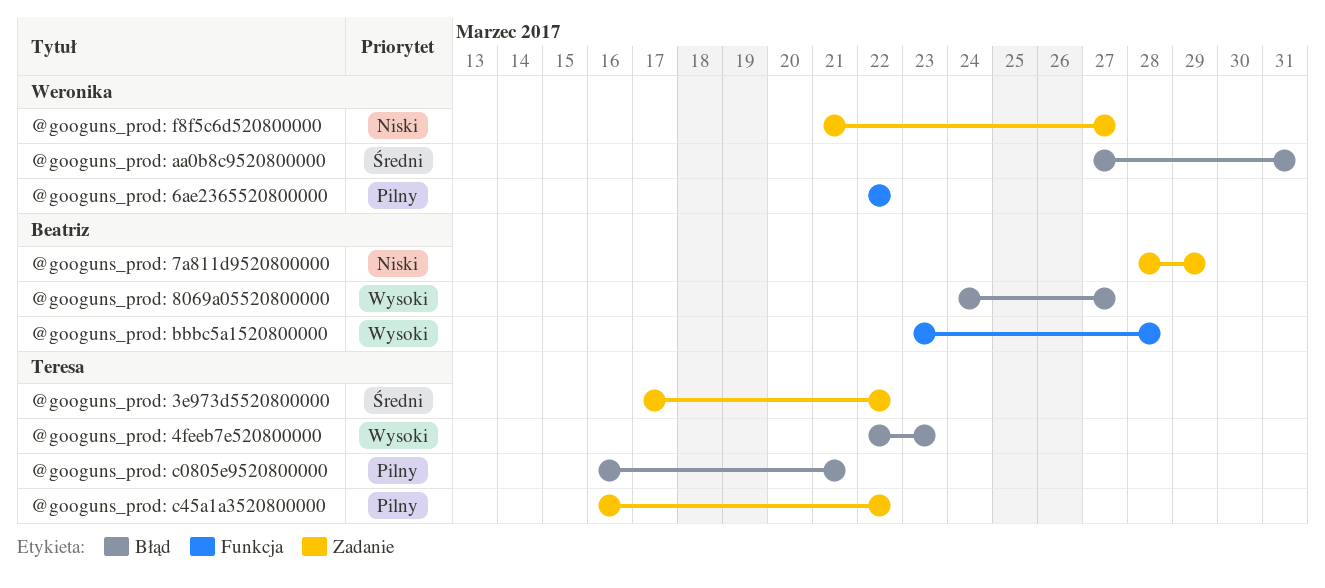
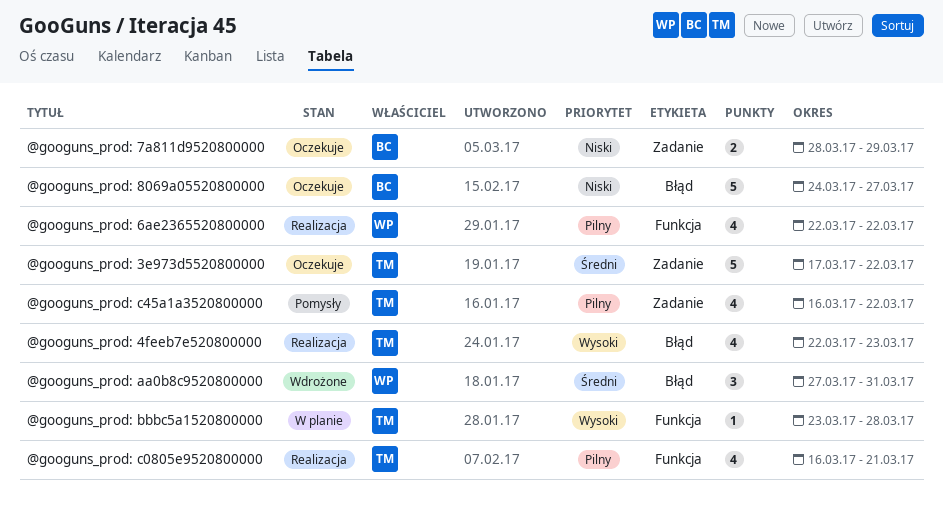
@googuns_prod: 8069a05520800000, priority: Wysoki -> Niski
@googuns_prod: bbbc5a1520800000, owner: Beatriz -> Teresa
@googuns_prod: c0805e9520800000, label: Błąd -> Funkcja
@googuns_prod: f8f5c6d520800000: present -> none

